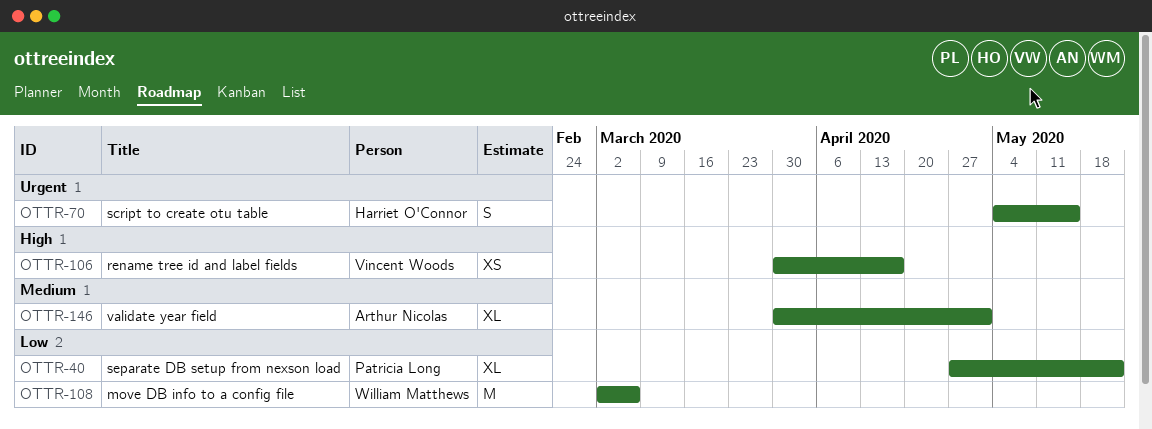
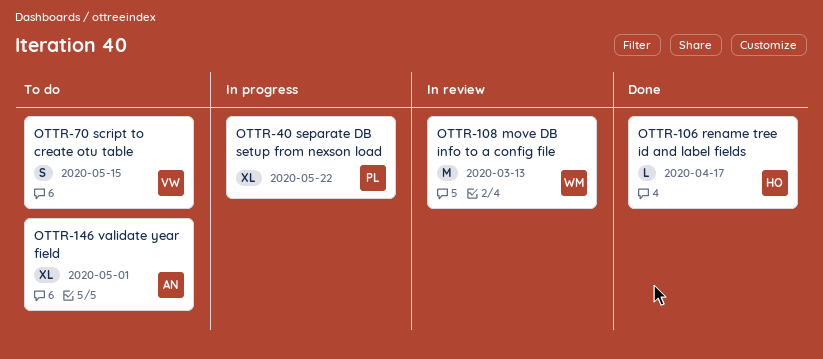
OTTR-70, owner: Harriet O'Connor -> Vincent Woods
OTTR-106, owner: Vincent Woods -> Harriet O'Connor
OTTR-106, estimate: XS -> L
OTTR-108, due: Mar 6 -> Mar 13

